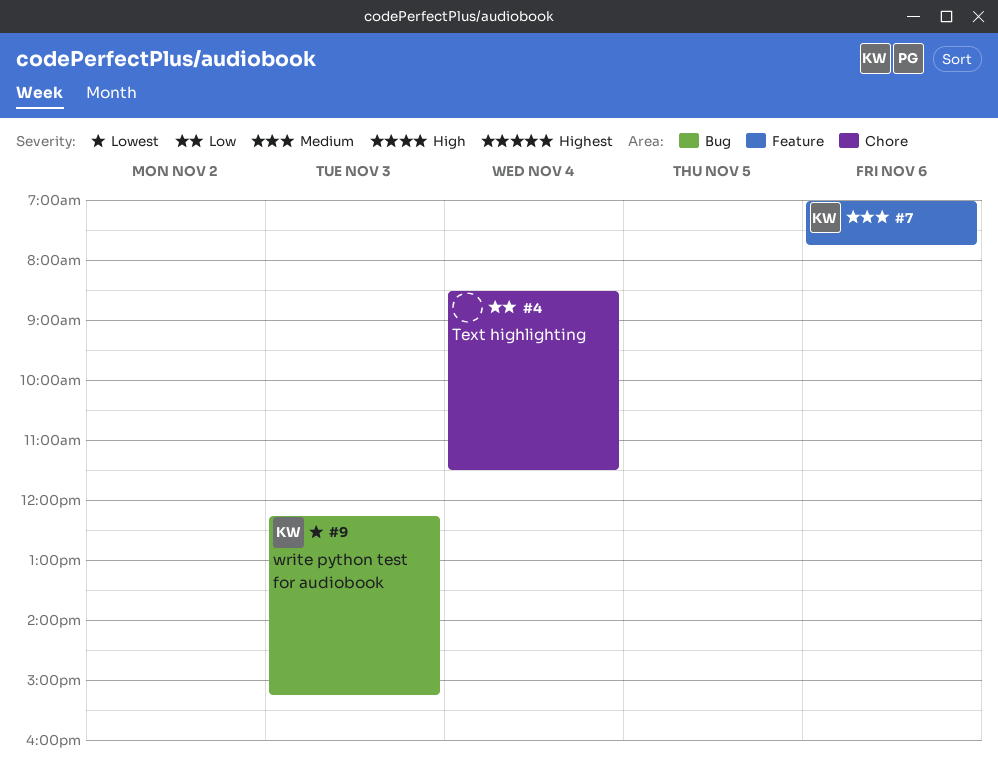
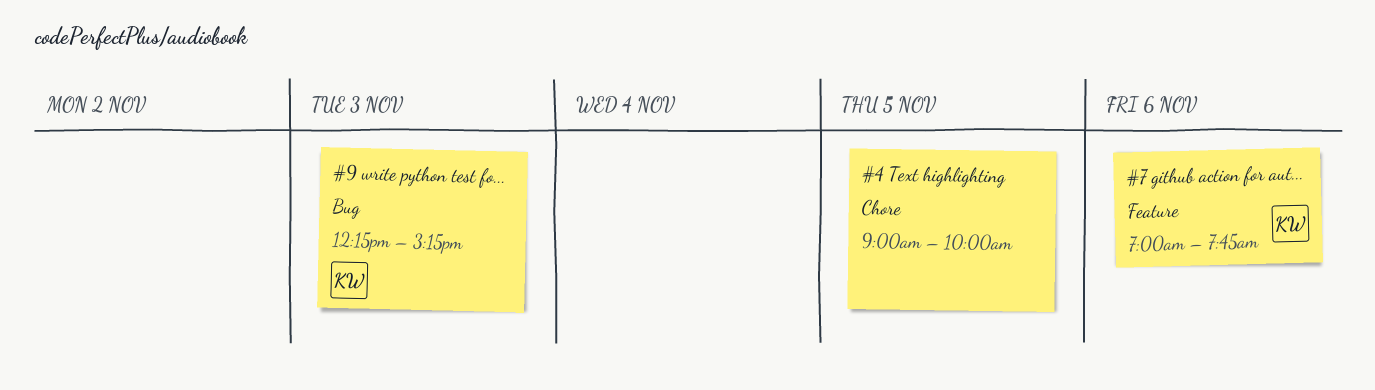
#4, day: Nov 4 -> Nov 5
#4, begins: 08:30 -> 09:00
#4, ends: 11:30 -> 10:00

